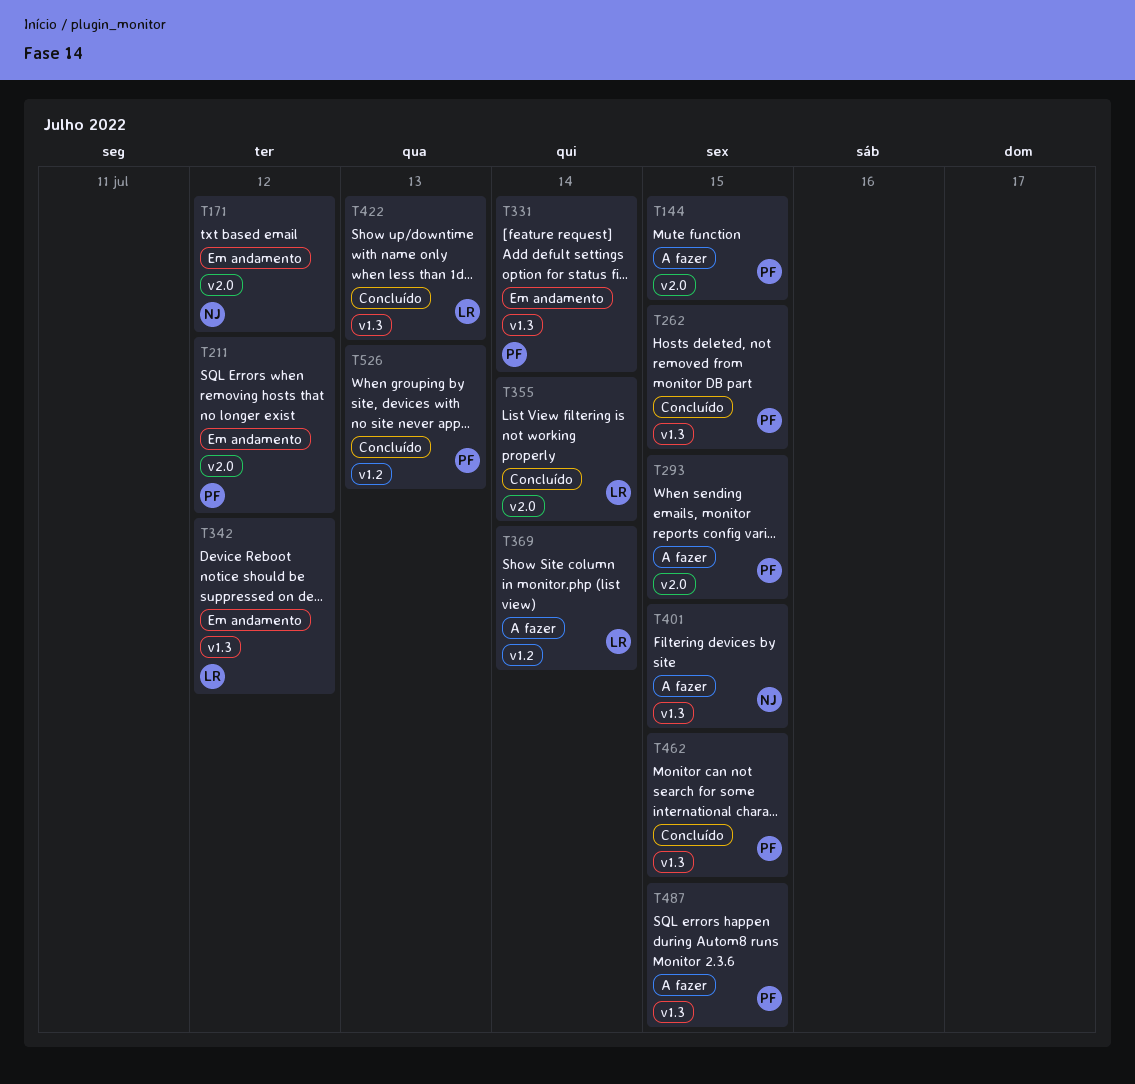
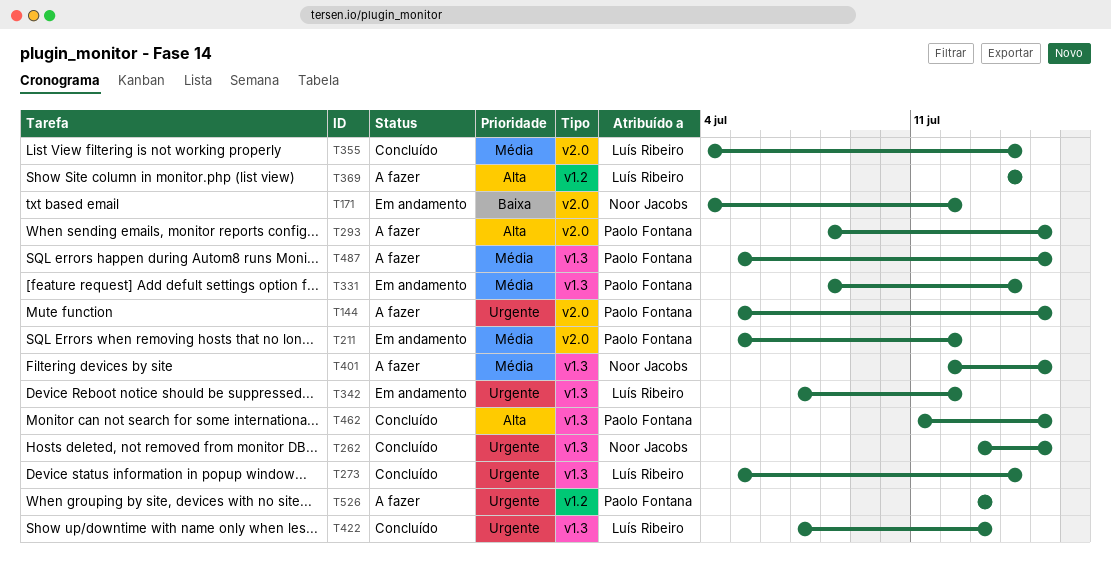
T262, owner: Paolo Fontana -> Noor Jacobs
T273: none -> present
T526, status: Concluído -> A fazer

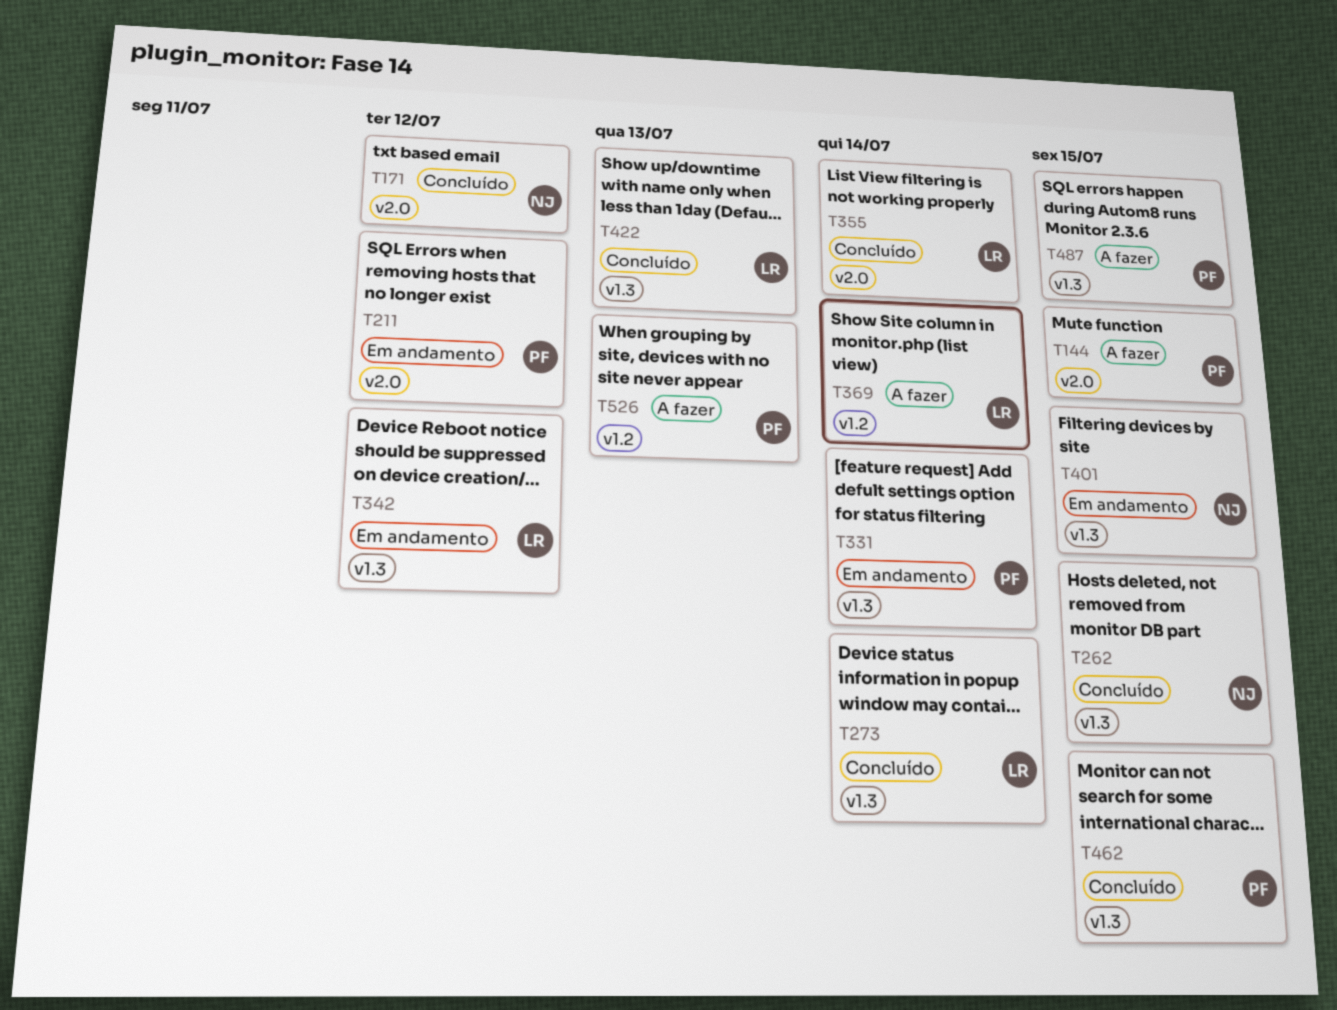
T171, status: Em andamento -> Concluído
T293: present -> none
T401, status: A fazer -> Em andamento

